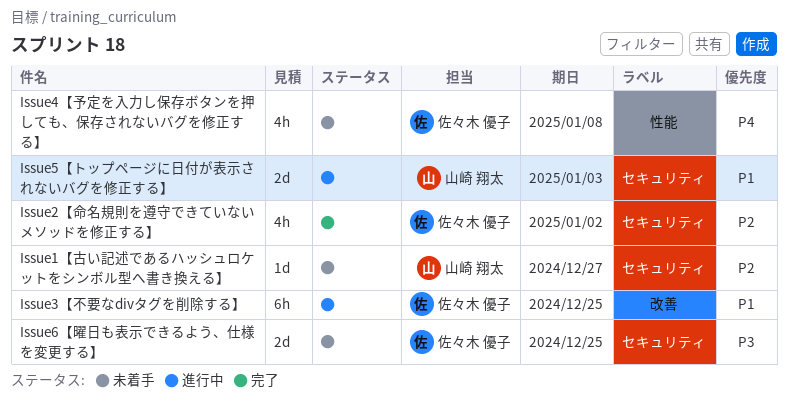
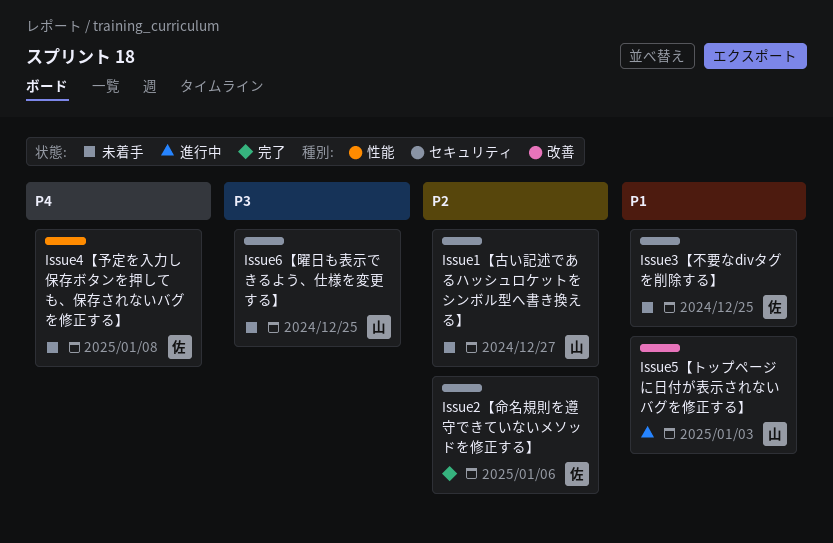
Issue2【命名規則を遵守できていないメソッドを修正する】, due: Jan 2 -> Jan 6
Issue3【不要なdivタグを削除する】, status: 進行中 -> 未着手
Issue3【不要なdivタグを削除する】, label: 改善 -> セキュリティ
Issue5【トップページに日付が表示されないバグを修正する】, label: セキュリティ -> 改善
Issue6【曜日も表示できるよう、仕様を変更する】, owner: 佐々木 優子 -> 山崎 翔太

